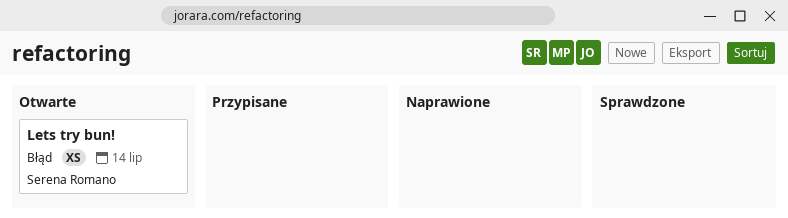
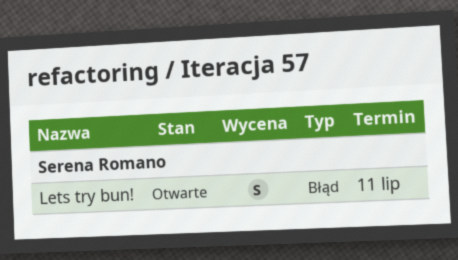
Lets try bun!, estimate: XS -> S
Lets try bun!, due: Jul 14 -> Jul 11

